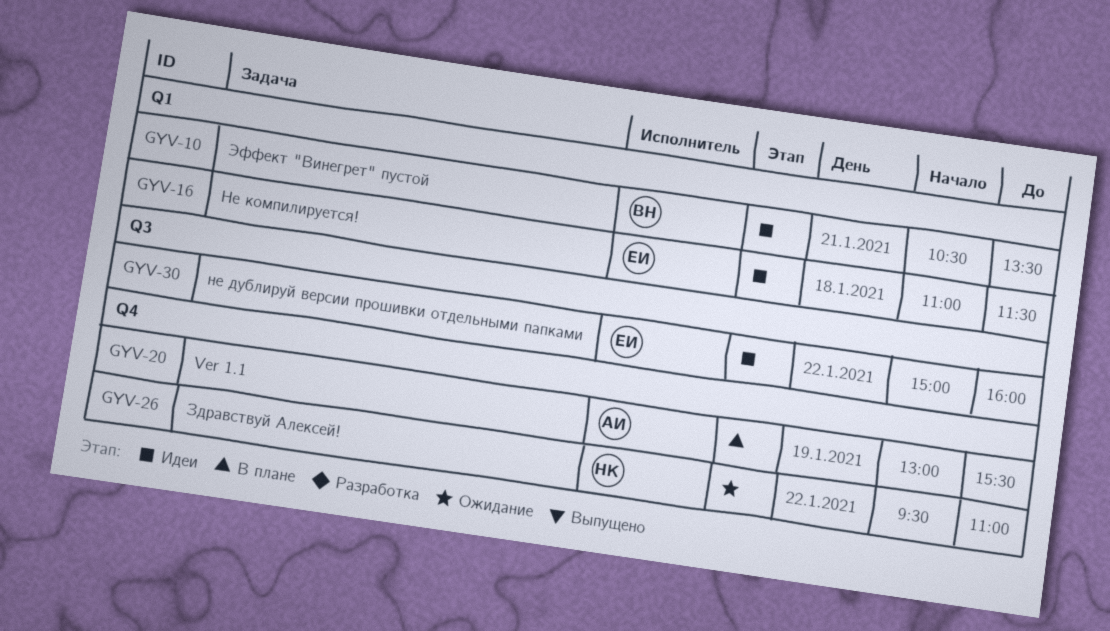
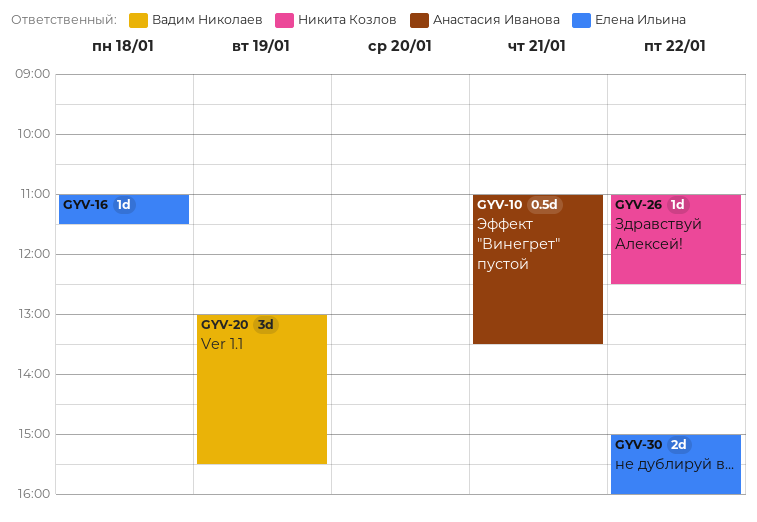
GYV-10, owner: Вадим Николаев -> Анастасия Иванова
GYV-10, begins: 10:30 -> 11:00
GYV-20, owner: Анастасия Иванова -> Вадим Николаев
GYV-26, begins: 09:30 -> 11:00
GYV-26, ends: 11:00 -> 12:30

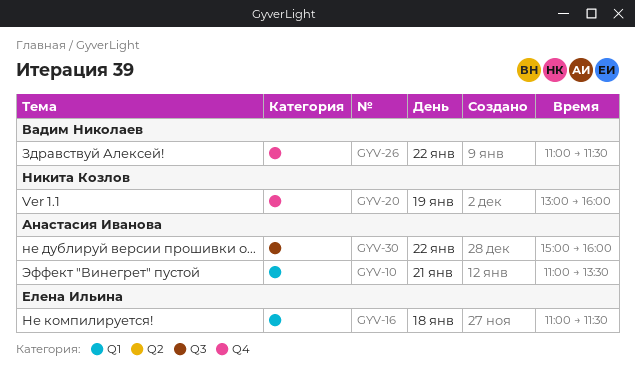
GYV-20, owner: Вадим Николаев -> Никита Козлов
GYV-20, ends: 15:30 -> 16:00
GYV-26, owner: Никита Козлов -> Вадим Николаев
GYV-26, ends: 12:30 -> 11:30
GYV-30, owner: Елена Ильина -> Анастасия Иванова

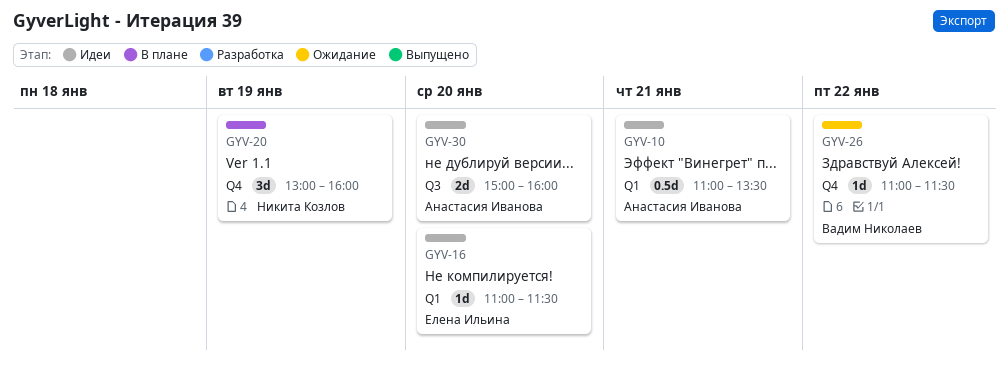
GYV-16, day: Jan 18 -> Jan 20
GYV-30, day: Jan 22 -> Jan 20

